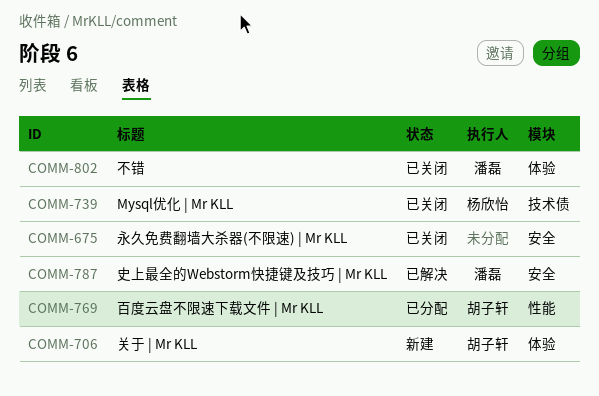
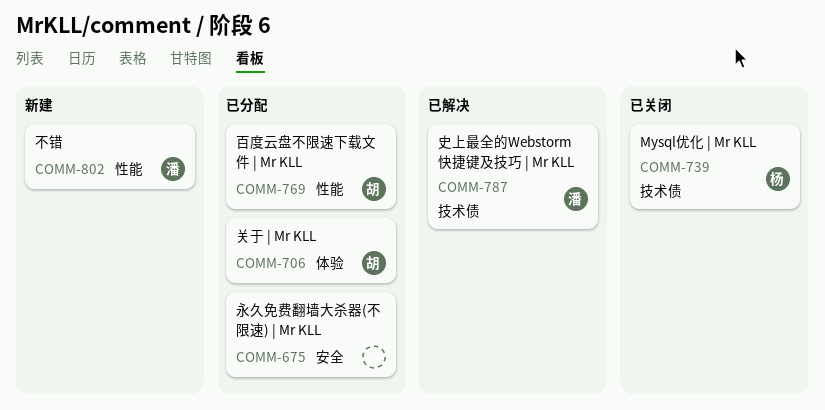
COMM-675, status: 已关闭 -> 已分配
COMM-706, status: 新建 -> 已分配
COMM-787, label: 安全 -> 技术债
COMM-802, status: 已关闭 -> 新建
COMM-802, label: 体验 -> 性能

